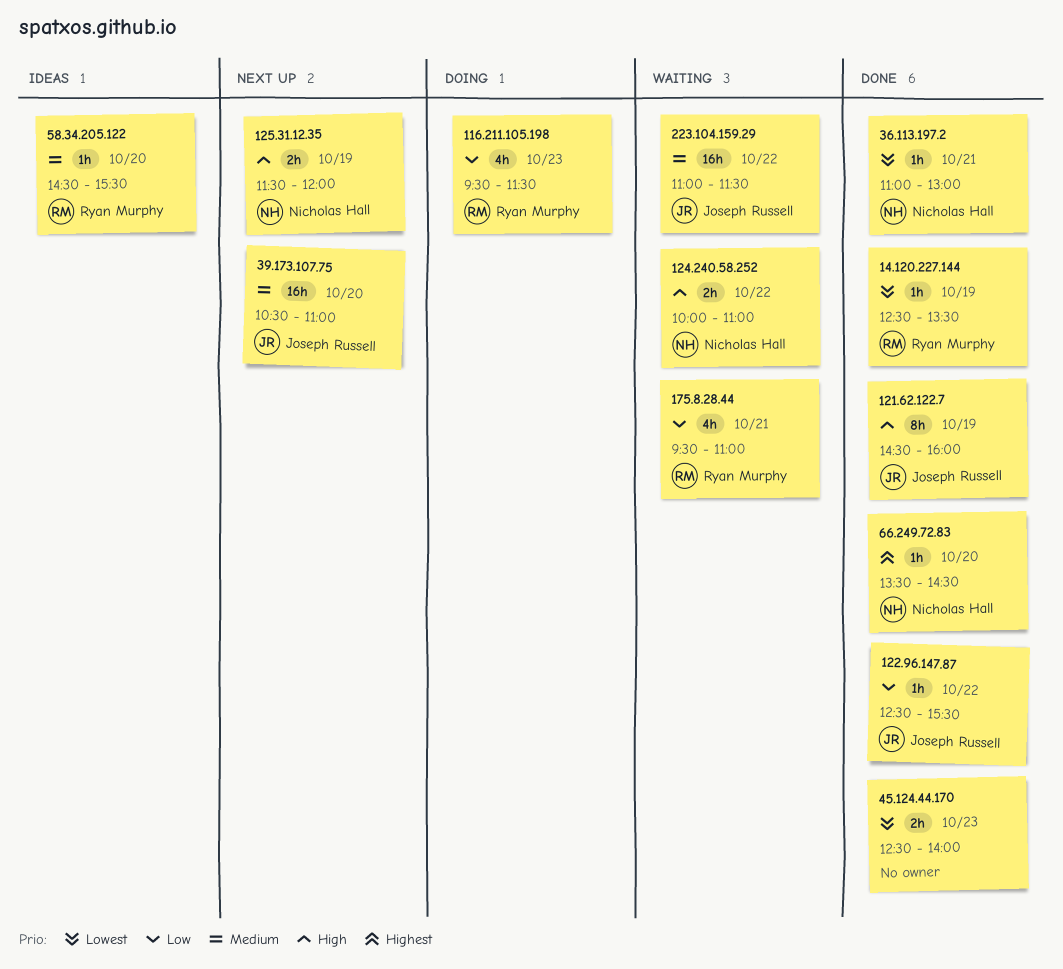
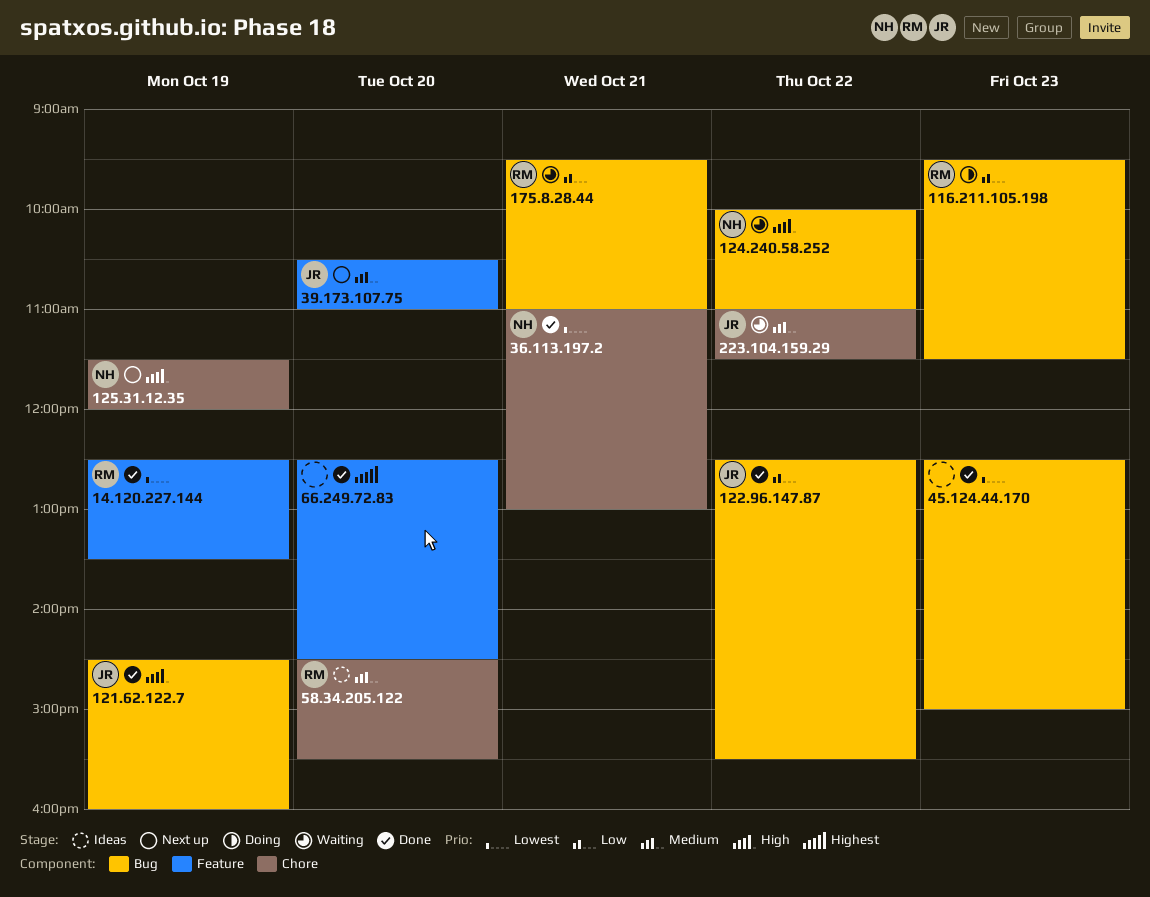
45.124.44.170, ends: 14:00 -> 15:00
66.249.72.83, owner: Nicholas Hall -> none
66.249.72.83, begins: 13:30 -> 12:30

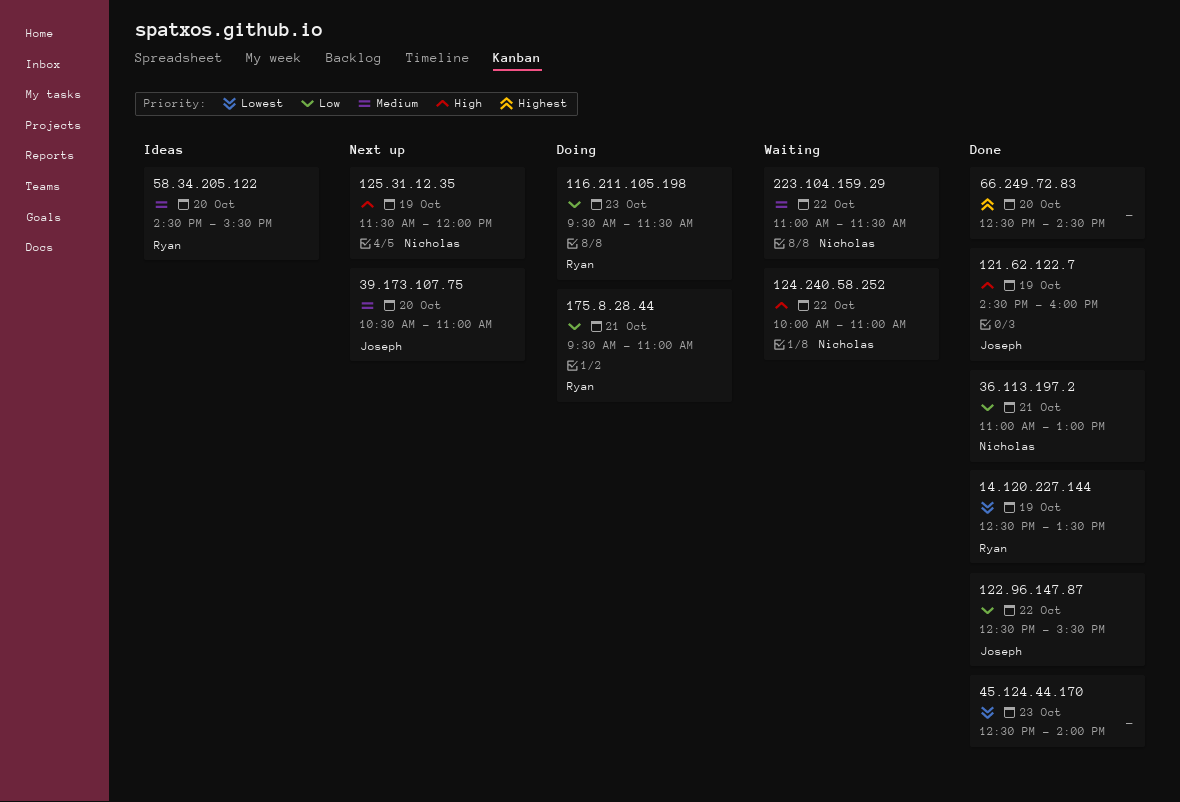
175.8.28.44, status: Waiting -> Doing
223.104.159.29, owner: Joseph -> Nicholas
36.113.197.2, priority: Lowest -> Low
45.124.44.170, ends: 15:00 -> 14:00

